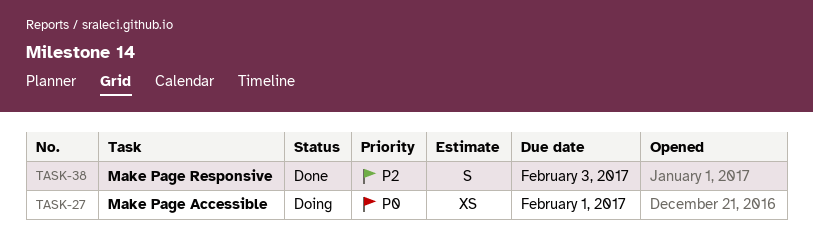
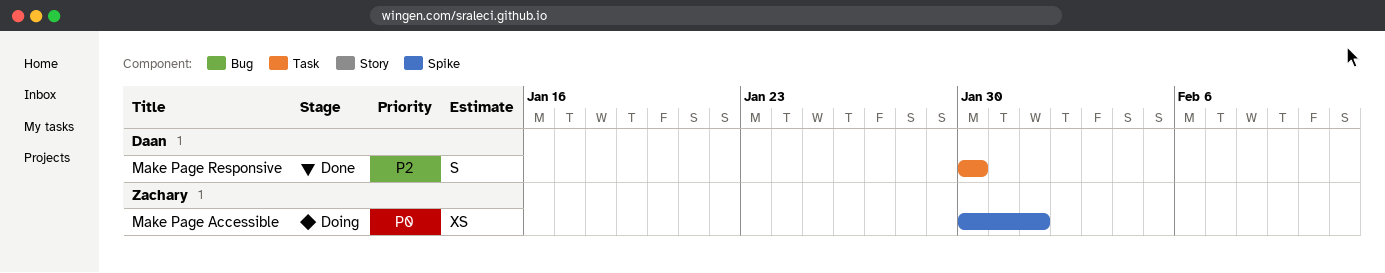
Make Page Responsive, due: Feb 3 -> Jan 30

